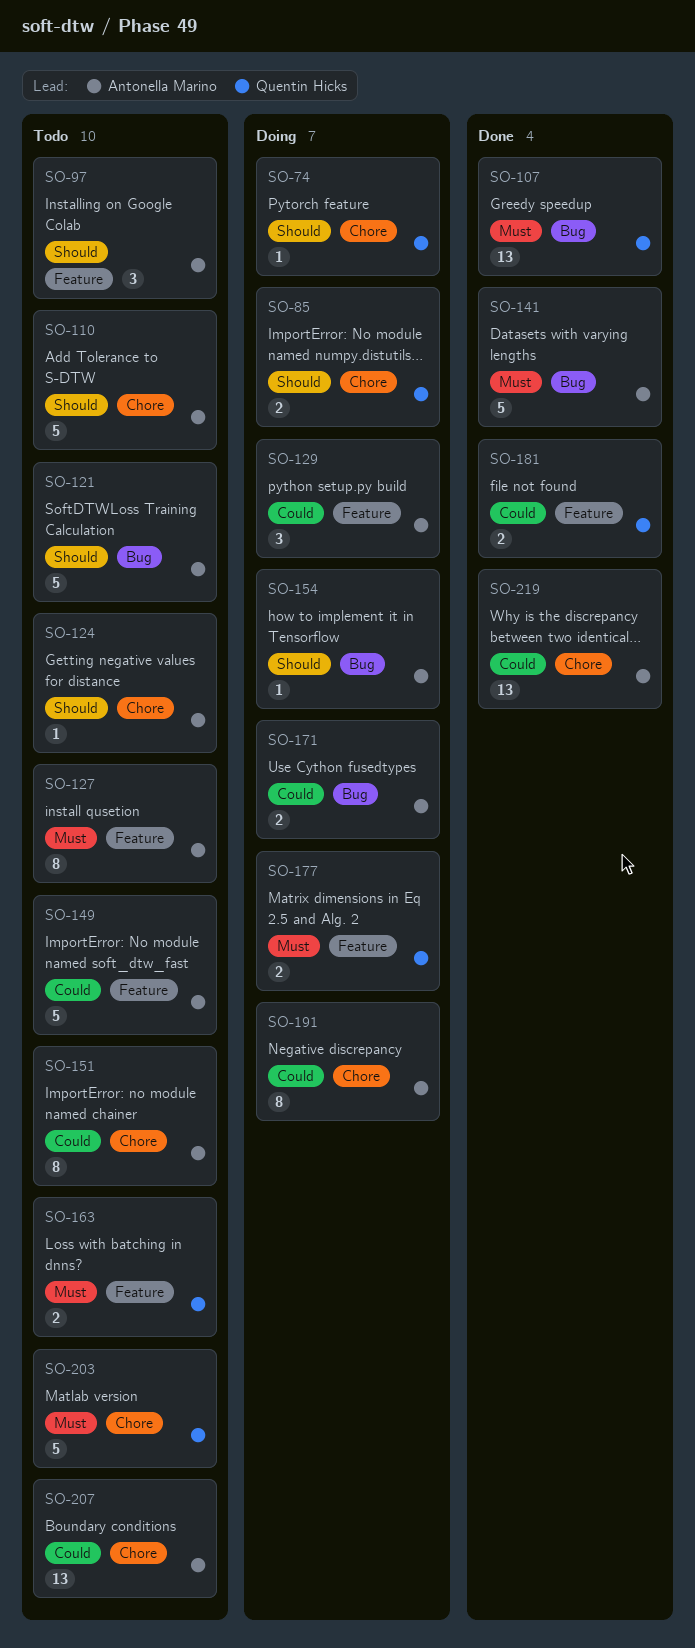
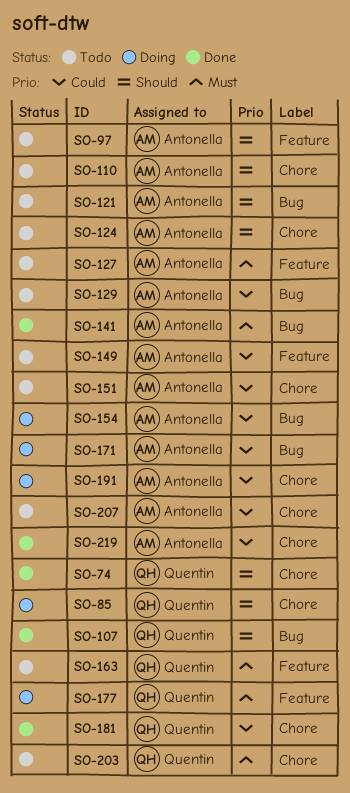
SO-74, status: Doing -> Done
SO-107, priority: Must -> Should
SO-129, status: Doing -> Todo
SO-129, label: Feature -> Bug
SO-154, priority: Should -> Could
SO-181, label: Feature -> Chore

